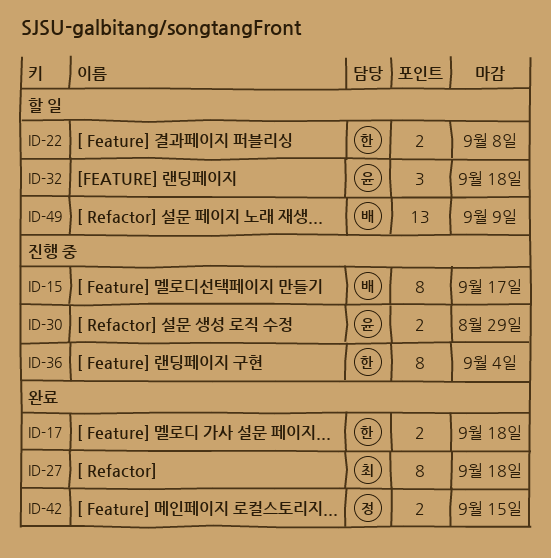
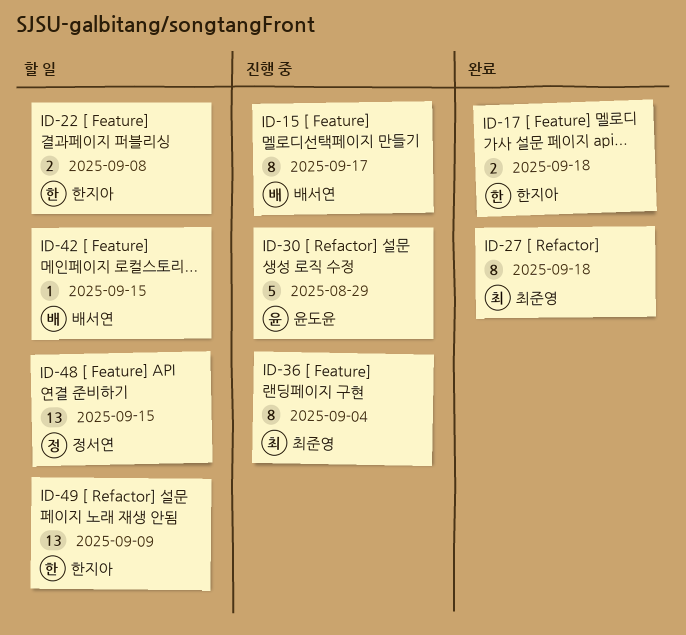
ID-30, estimate: 2 -> 5
ID-32: present -> none
ID-36, owner: 한지아 -> 최준영
ID-42, status: 완료 -> 할 일
ID-42, owner: 정서연 -> 배서연
ID-42, estimate: 2 -> 1
ID-48: none -> present
ID-49, owner: 배서연 -> 한지아

